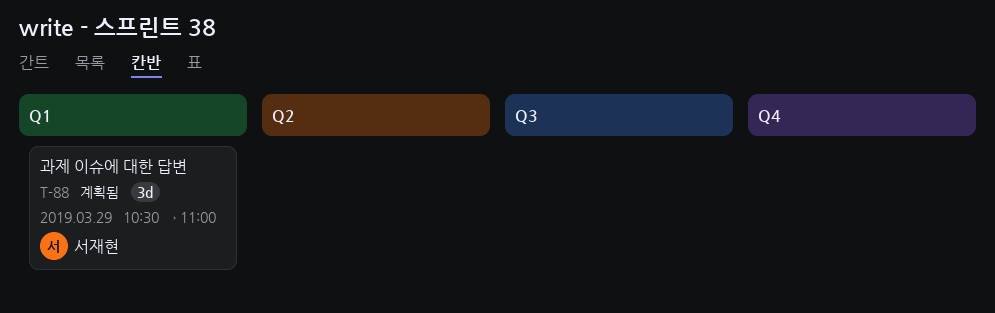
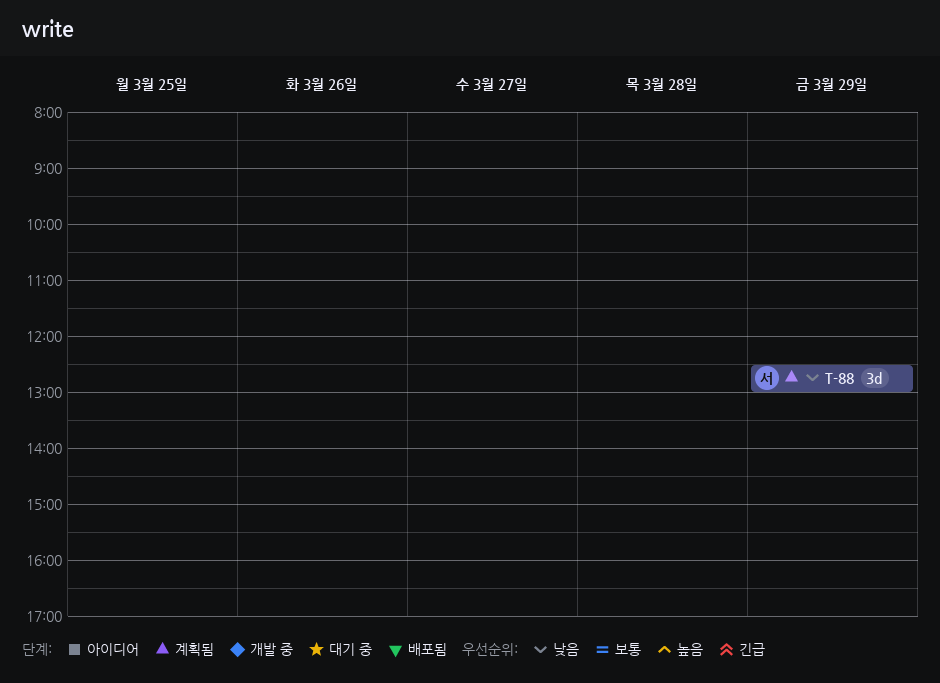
T-88, begins: 10:30 -> 12:30
T-88, ends: 11:00 -> 13:00

